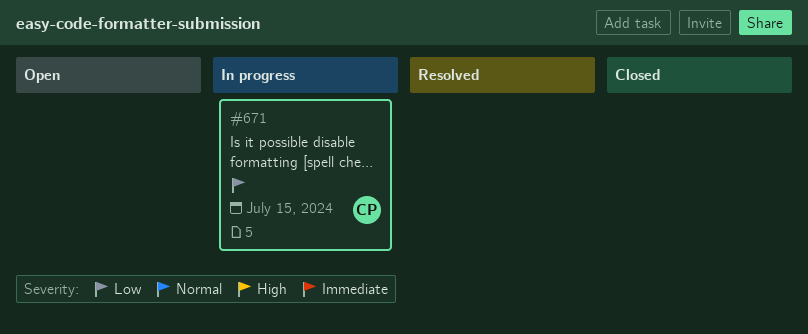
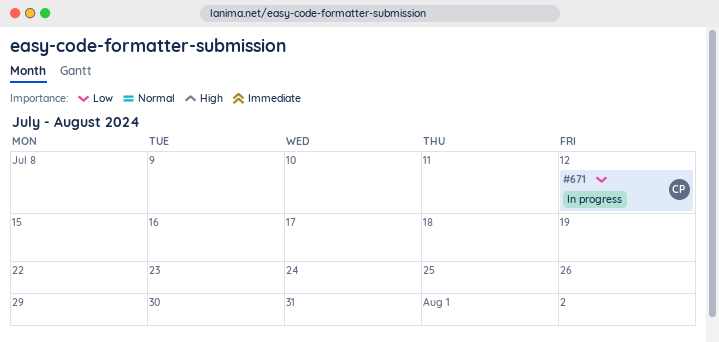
#671, due: Jul 15 -> Jul 12

